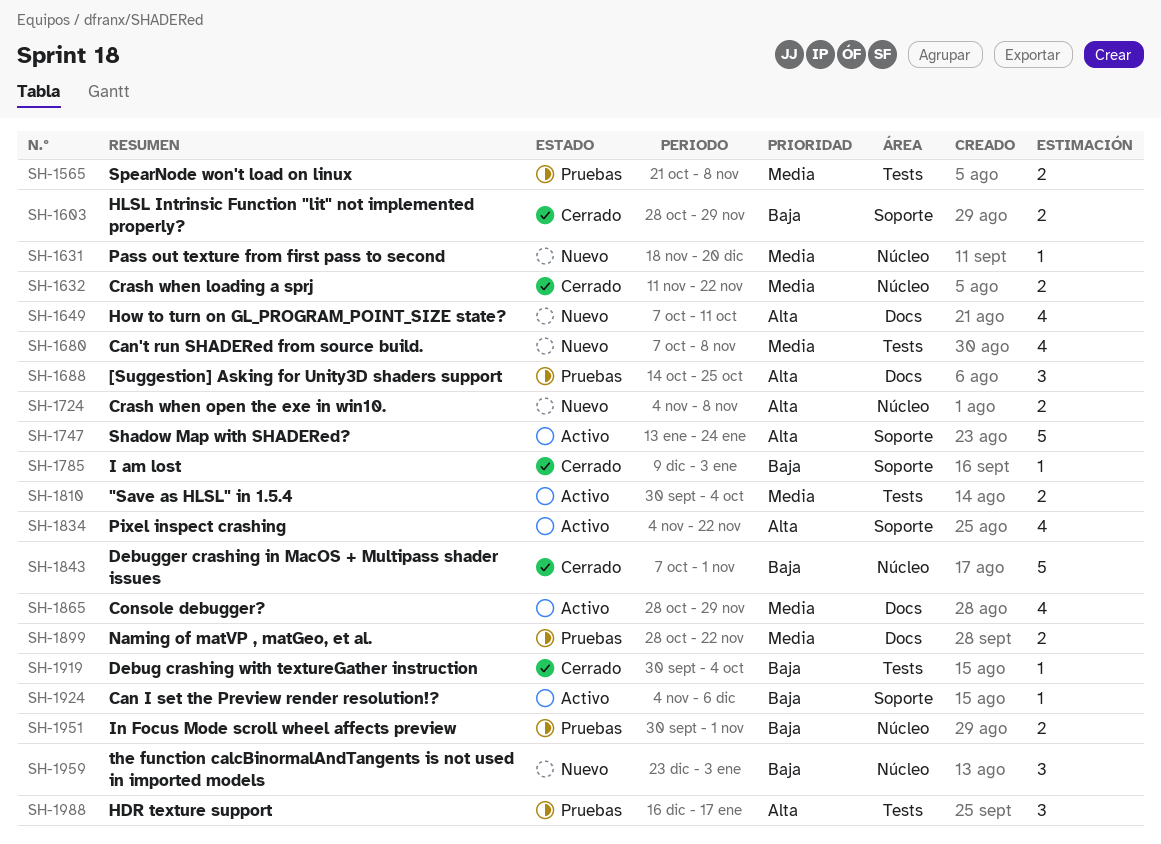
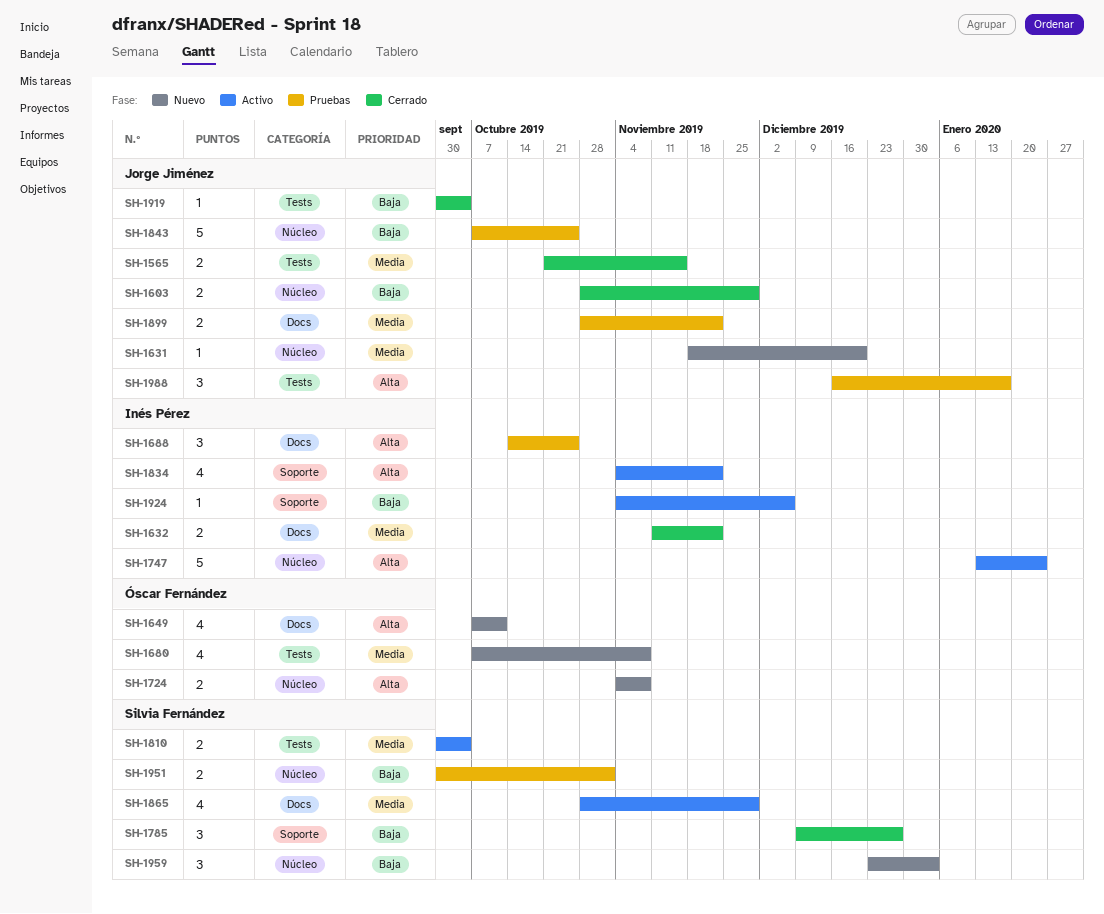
SH-1565, status: Pruebas -> Cerrado
SH-1565, due: Nov 8 -> Nov 15
SH-1603, label: Soporte -> Núcleo
SH-1632, label: Núcleo -> Docs
SH-1747, label: Soporte -> Núcleo
SH-1785, estimate: 1 -> 3
SH-1785, due: Jan 3 -> Dec 27
SH-1843, status: Cerrado -> Pruebas
SH-1843, due: Nov 1 -> Oct 25

